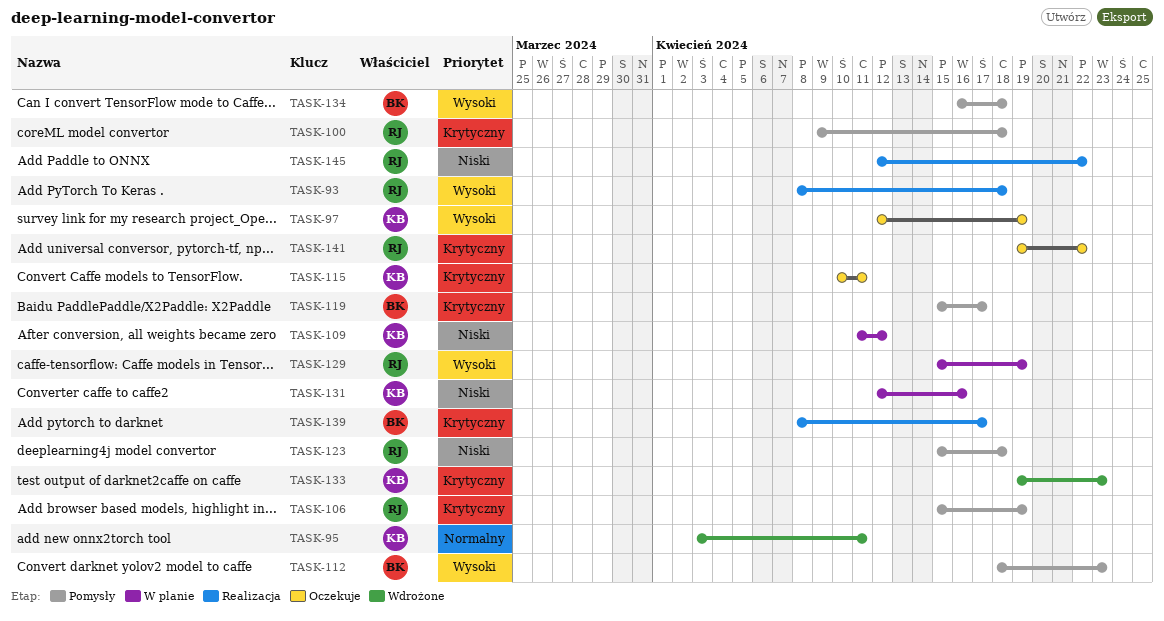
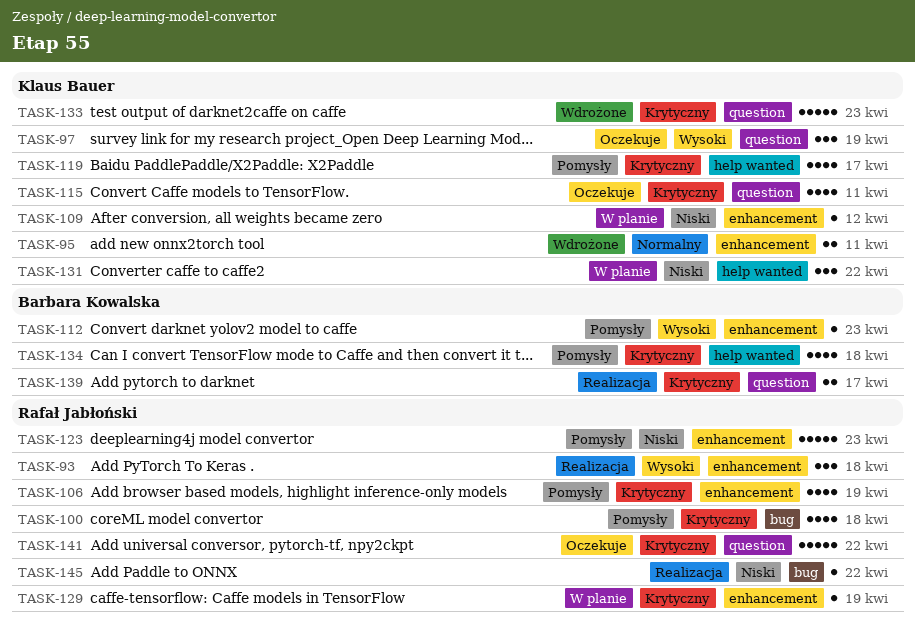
TASK-119, owner: Barbara Kowalska -> Klaus Bauer
TASK-123, due: Apr 18 -> Apr 23
TASK-129, priority: Wysoki -> Krytyczny
TASK-131, due: Apr 16 -> Apr 22
TASK-134, priority: Wysoki -> Krytyczny

